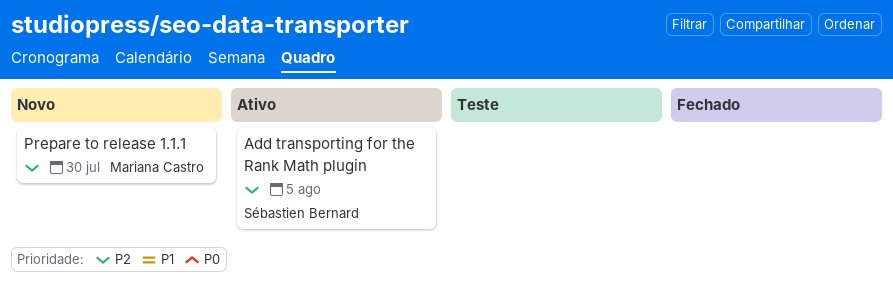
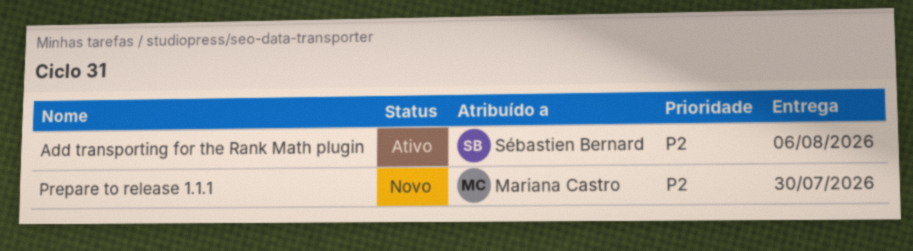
Add transporting for the Rank Math plugin, due: Aug 5 -> Aug 6

